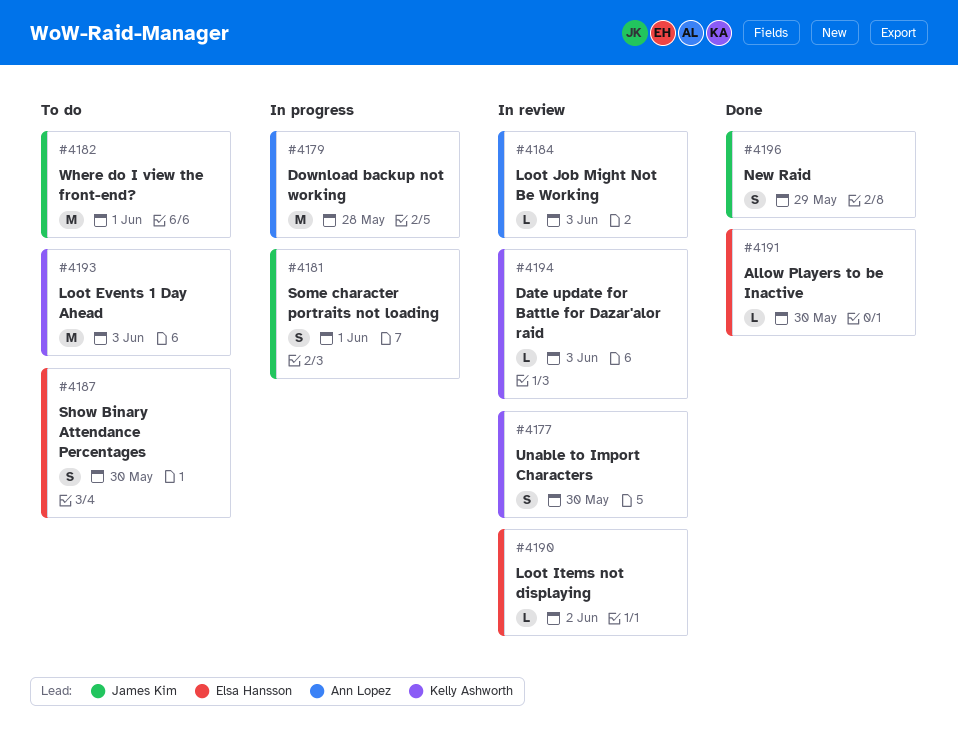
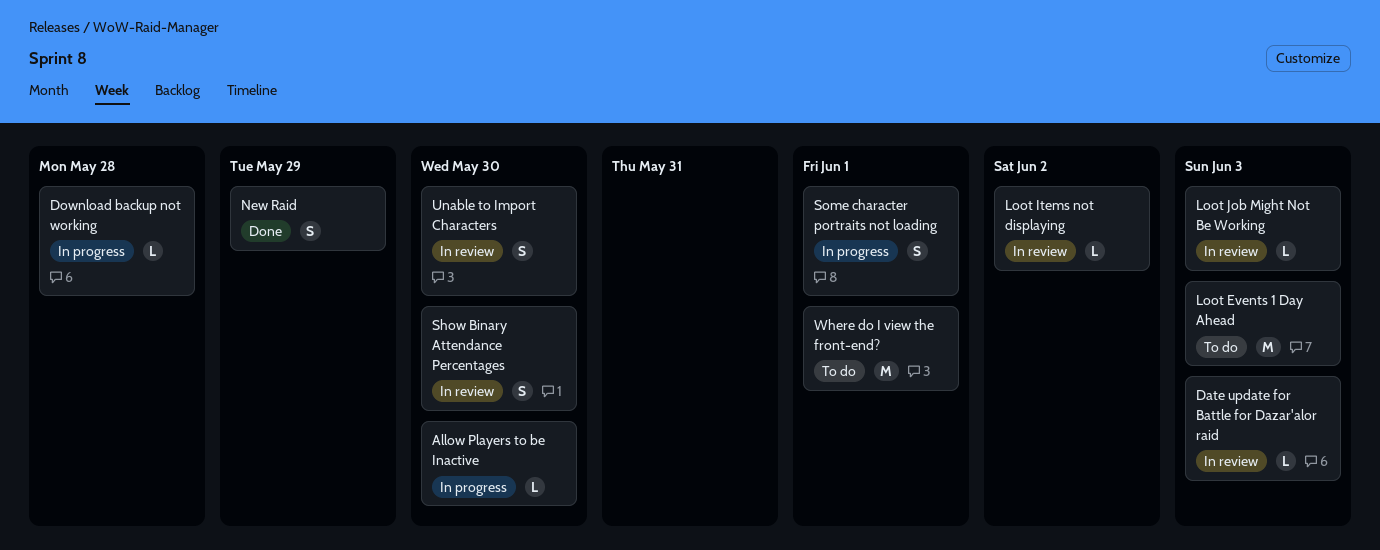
Allow Players to be Inactive, status: Done -> In progress
Download backup not working, estimate: M -> L
Show Binary Attendance Percentages, status: To do -> In review

